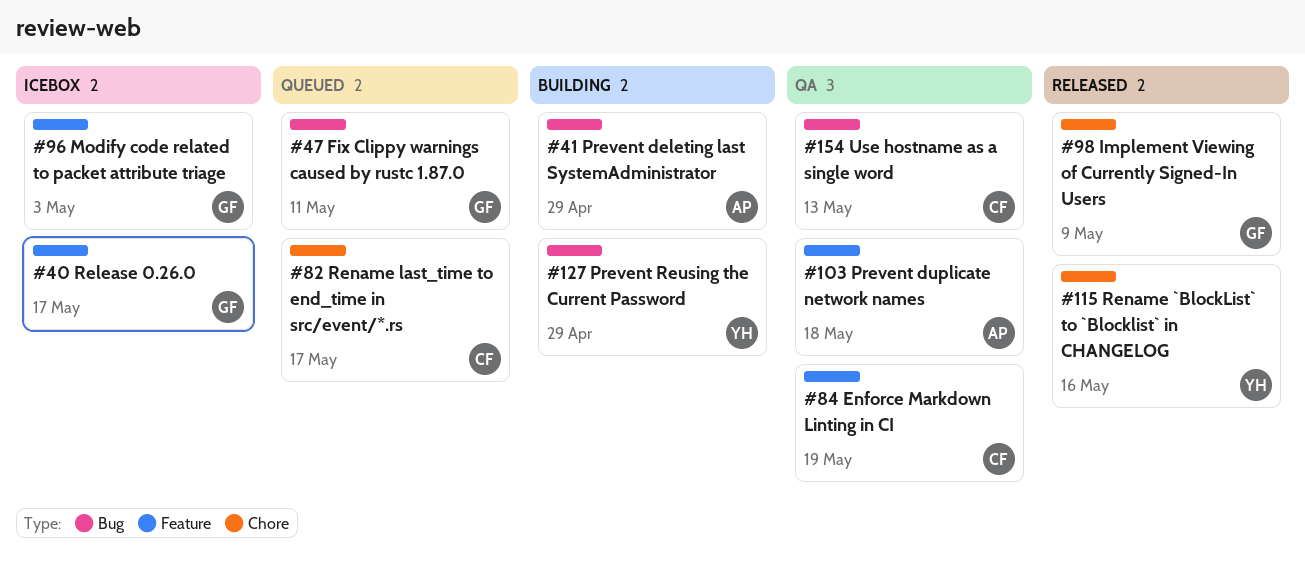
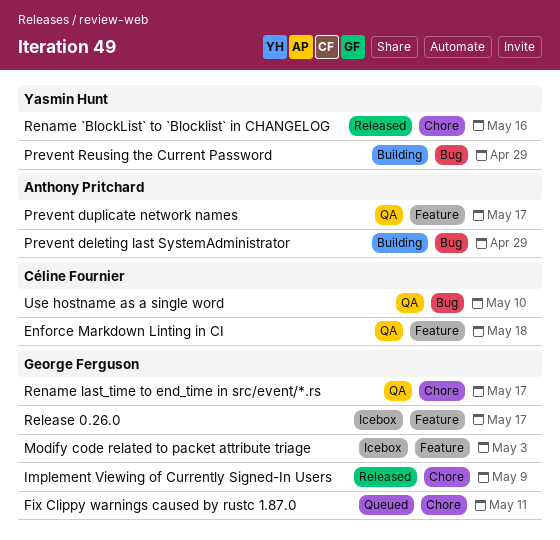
Enforce Markdown Linting in CI, due: May 19 -> May 18
Fix Clippy warnings caused by rustc 1.87.0, label: Bug -> Chore
Prevent duplicate network names, due: May 18 -> May 17
Rename last_time to end_time in src/event/*.rs, status: Queued -> QA
Rename last_time to end_time in src/event/*.rs, owner: Céline Fournier -> George Ferguson
Use hostname as a single word, due: May 13 -> May 10

